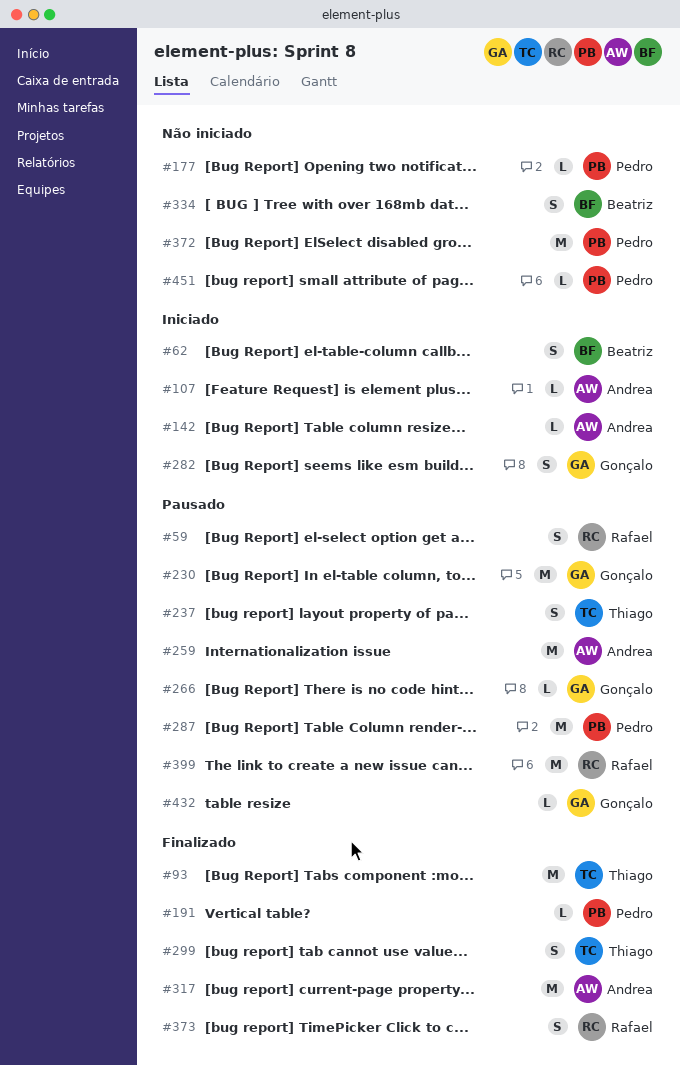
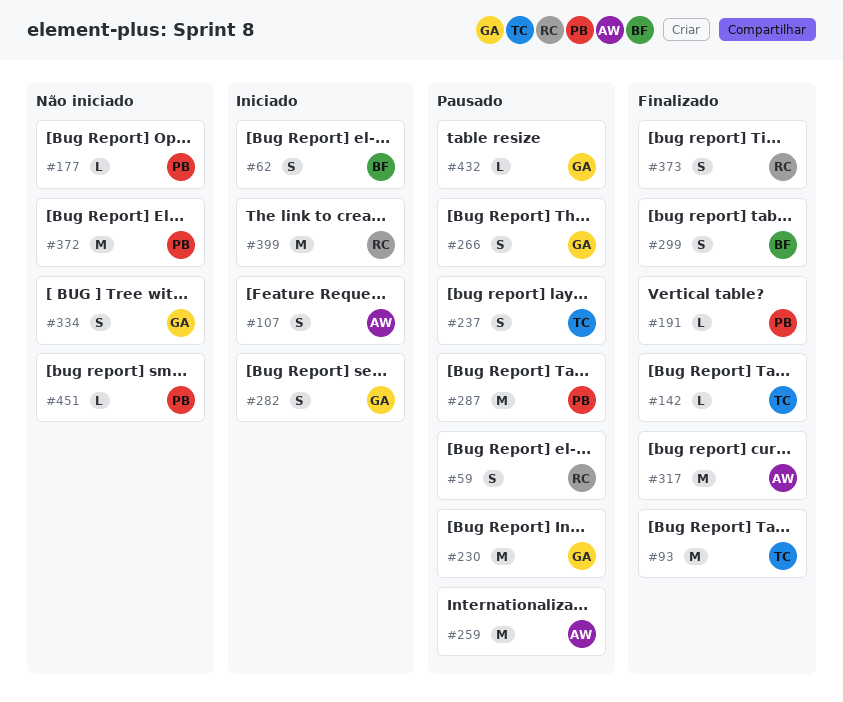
#107, estimate: L -> S
#142, status: Iniciado -> Finalizado
#142, owner: Andrea -> Thiago
#266, estimate: L -> S
#299, owner: Thiago -> Beatriz
#334, owner: Beatriz -> Gonçalo
#399, status: Pausado -> Iniciado

